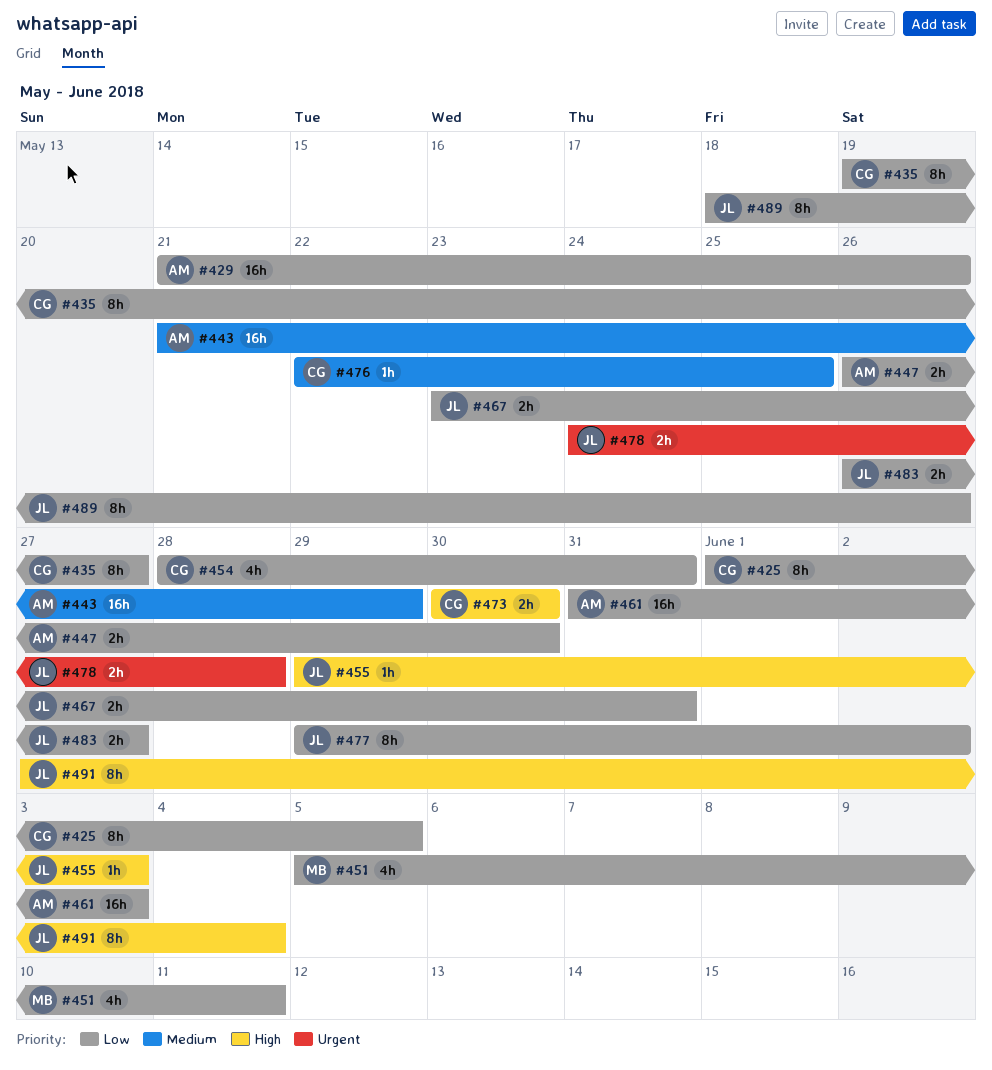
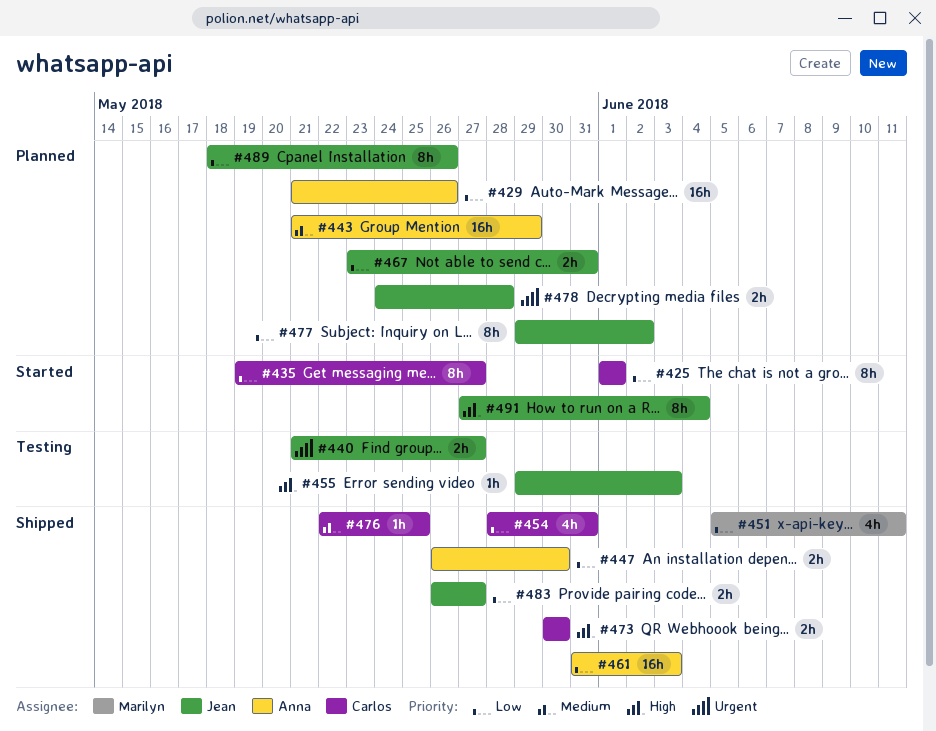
#425, due: Jun 5 -> Jun 1
#440: none -> present

